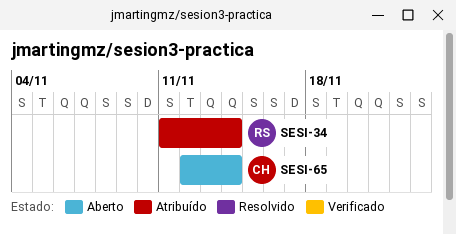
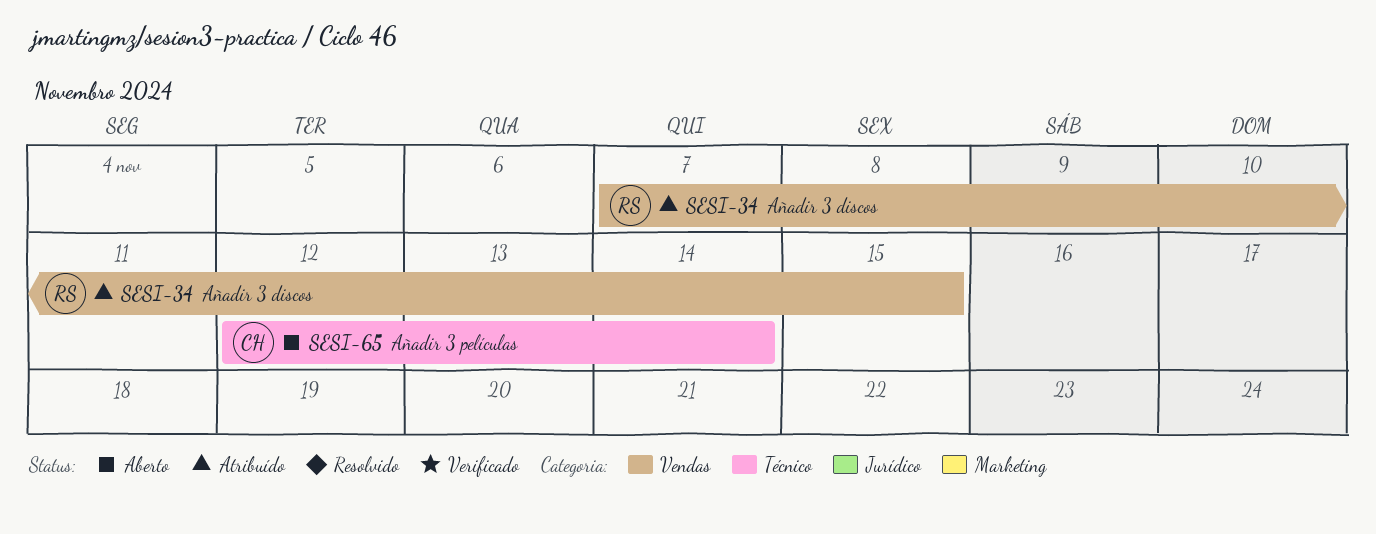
SESI-34, start: Nov 11 -> Nov 7
SESI-34, due: Nov 14 -> Nov 15

